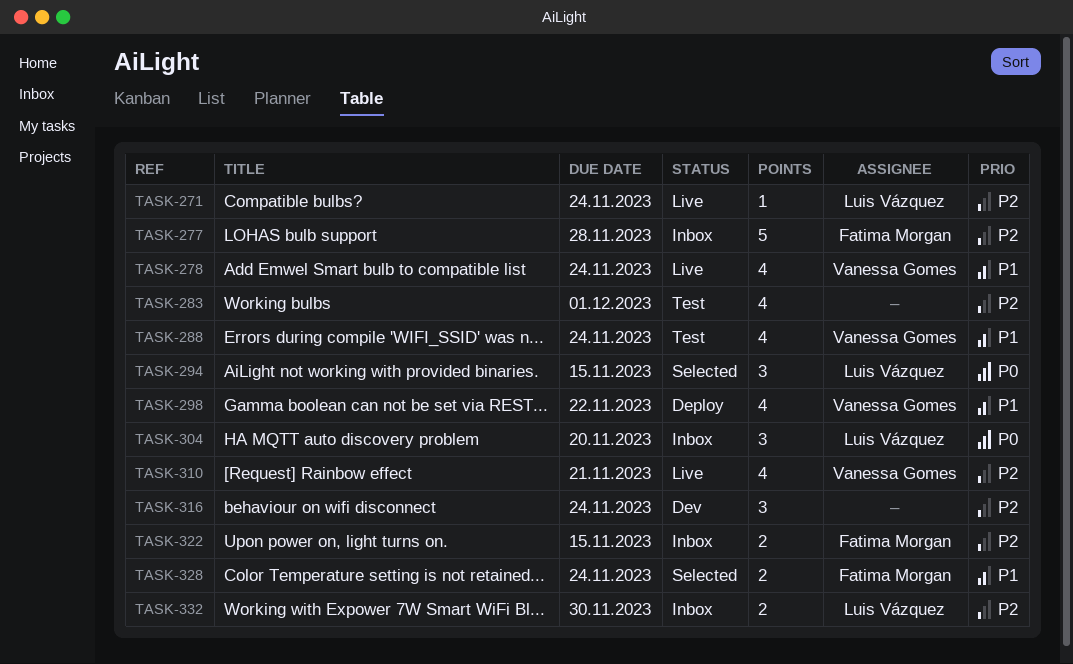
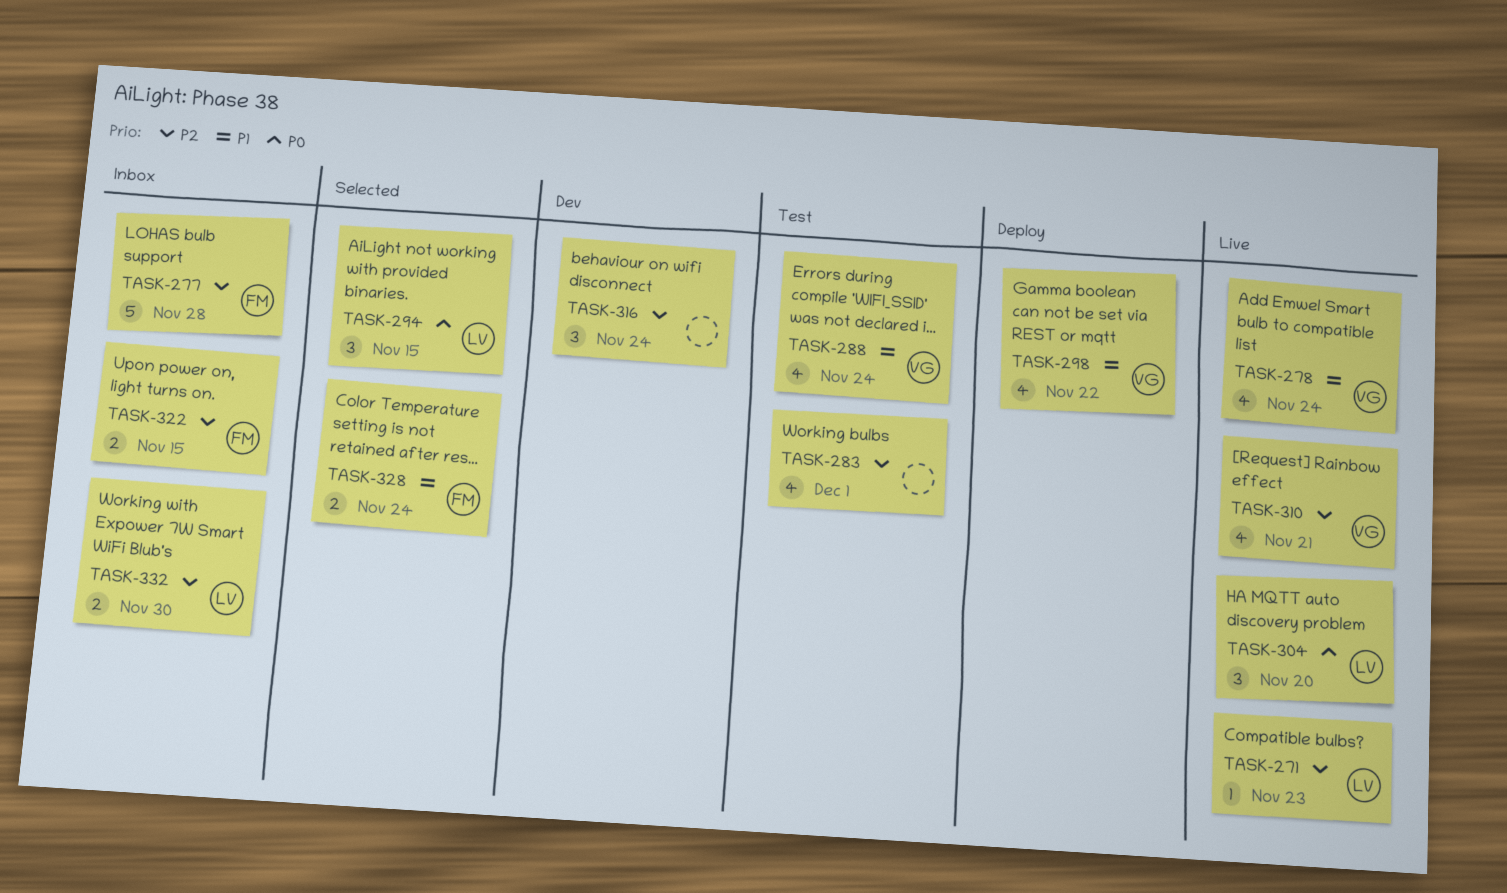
TASK-271, due: Nov 24 -> Nov 23
TASK-304, status: Inbox -> Live

